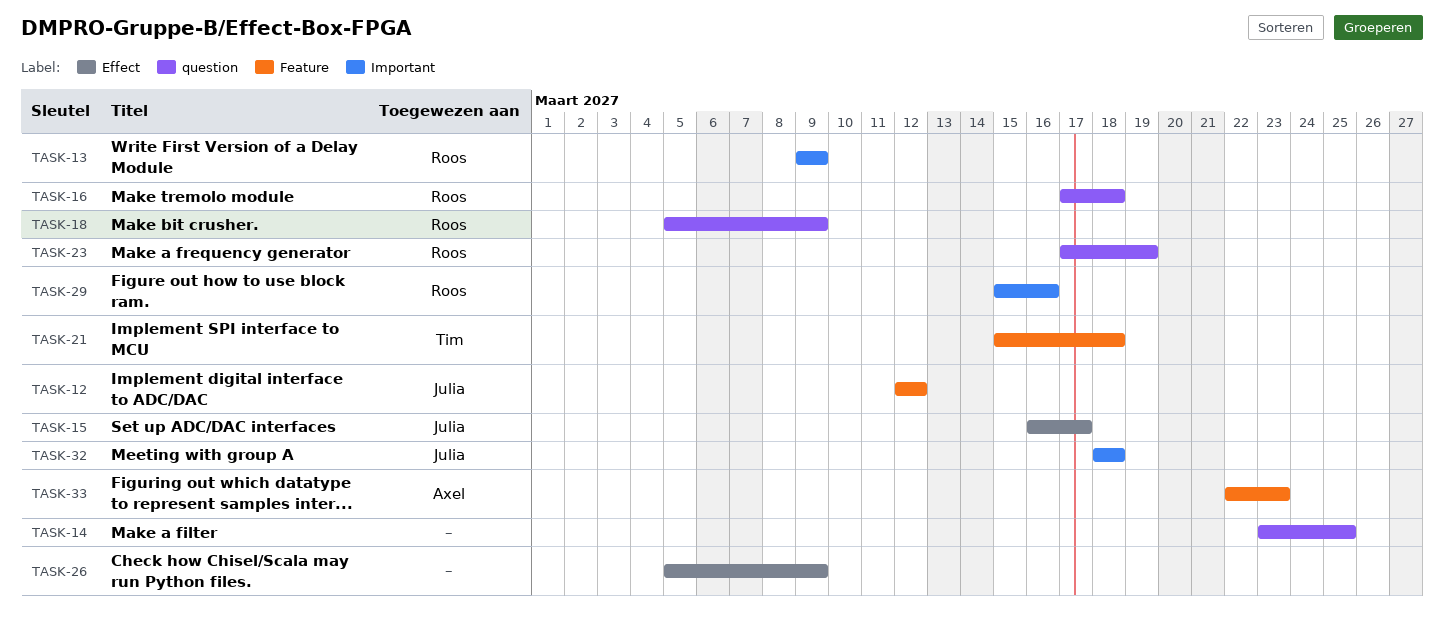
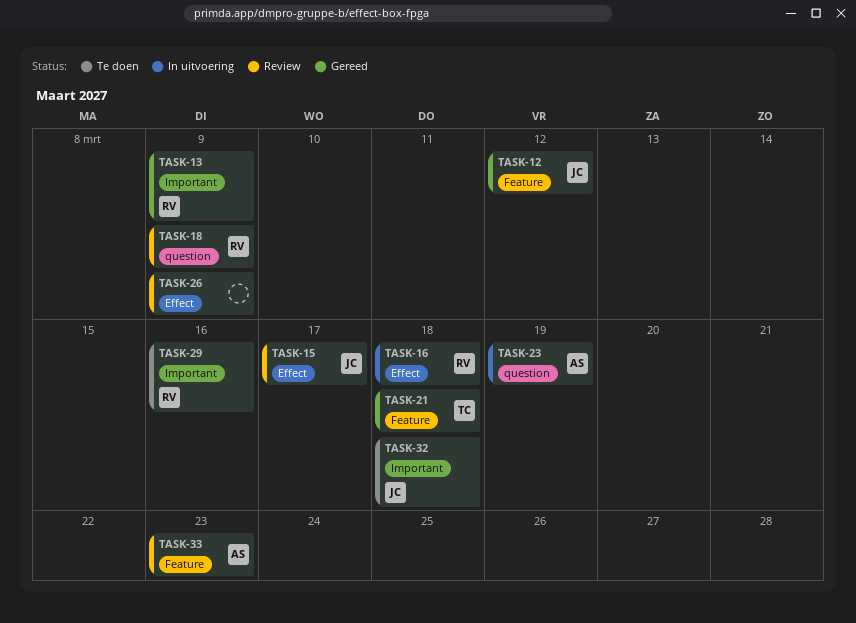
TASK-14: present -> none
TASK-16, label: question -> Effect
TASK-23, owner: Roos -> Axel

